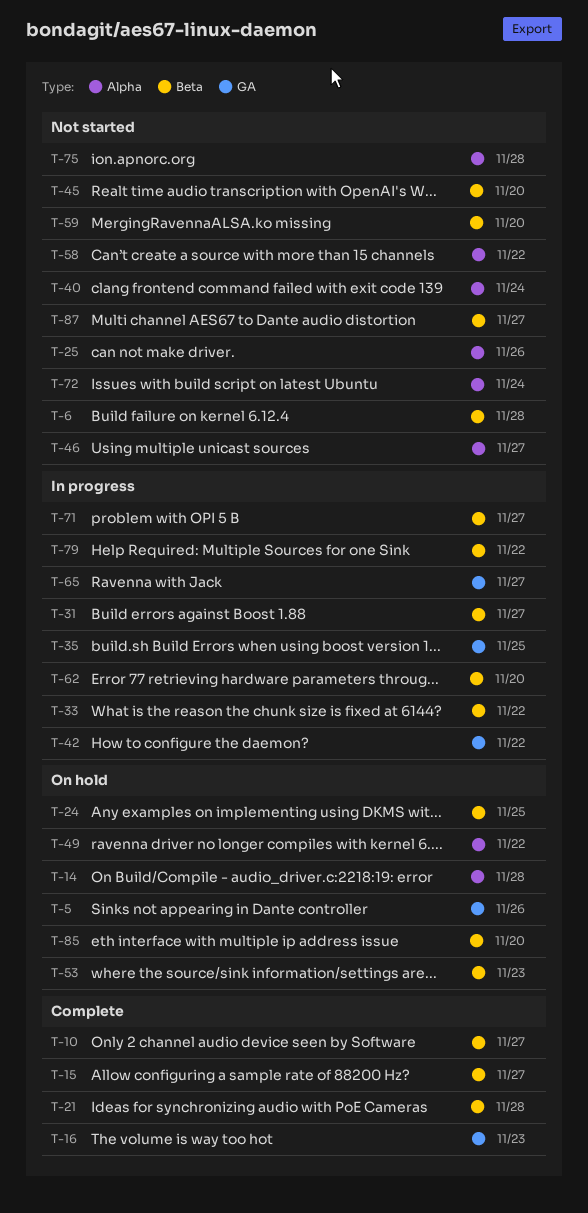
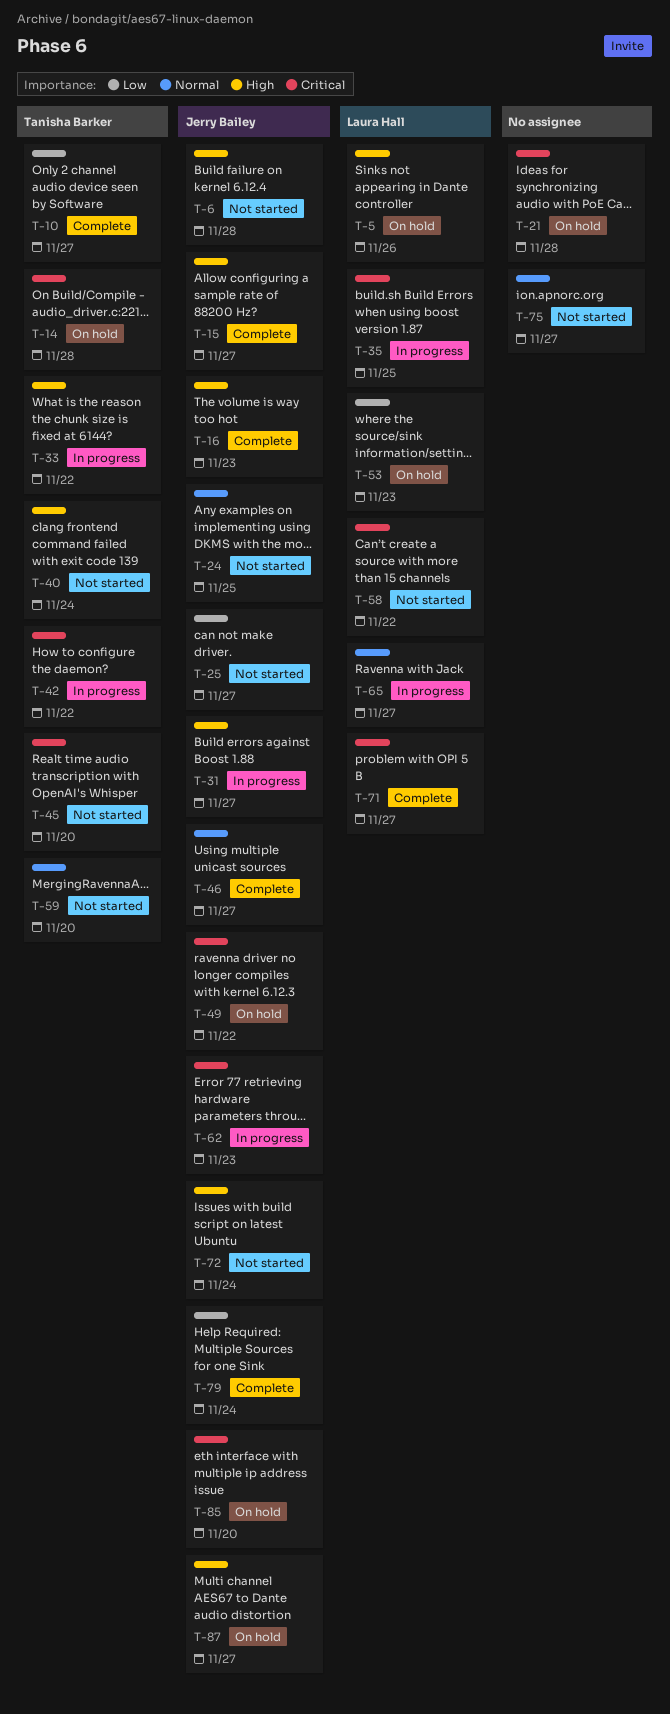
T-21, status: Complete -> On hold
T-24, status: On hold -> Not started
T-25, due: Nov 26 -> Nov 27
T-46, status: Not started -> Complete
T-62, due: Nov 20 -> Nov 23
T-71, status: In progress -> Complete
T-75, due: Nov 28 -> Nov 27
T-79, status: In progress -> Complete
T-79, due: Nov 22 -> Nov 24
T-87, status: Not started -> On hold

